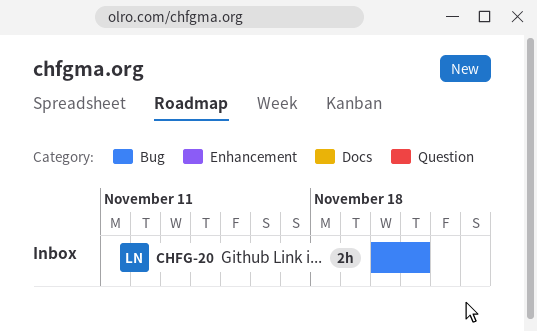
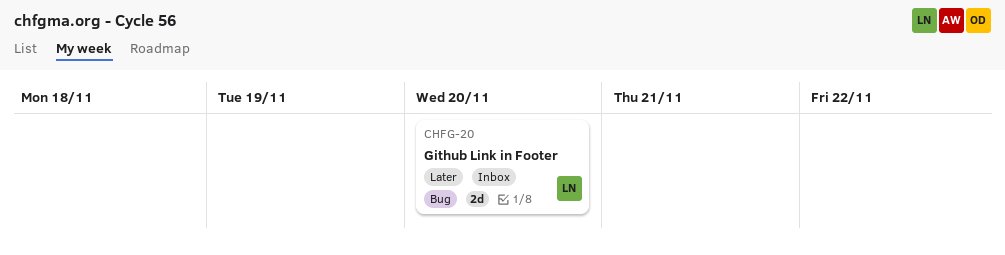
CHFG-20, estimate: 2h -> 2d
CHFG-20, due: Nov 21 -> Nov 20

